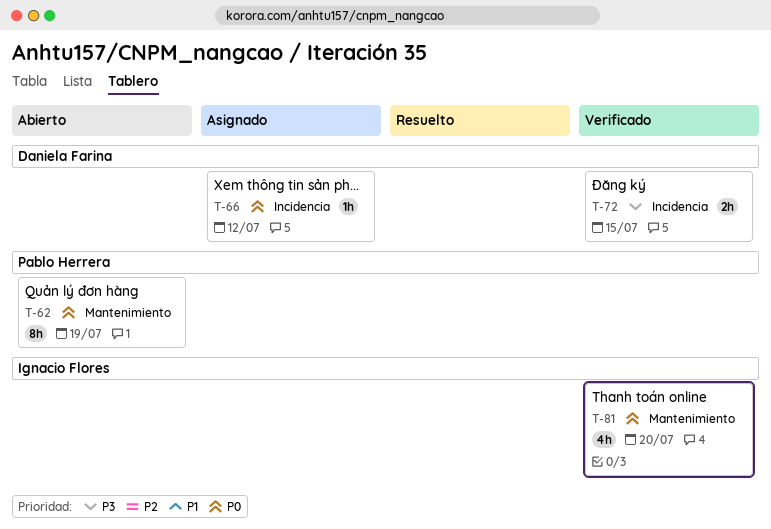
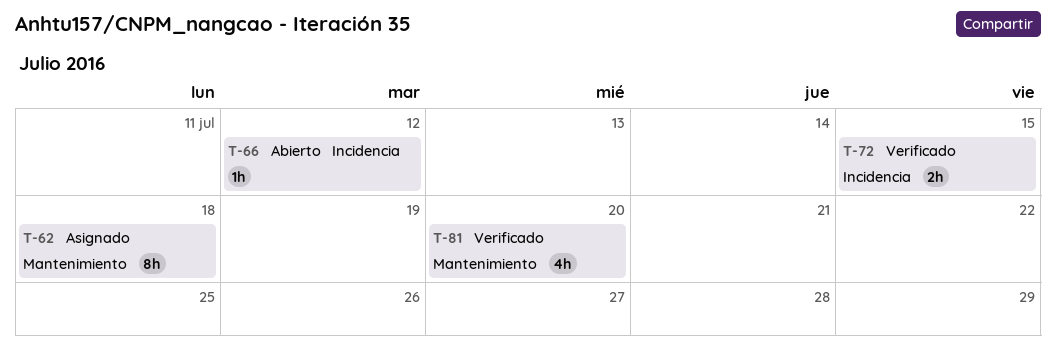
T-62, status: Abierto -> Asignado
T-62, due: Jul 19 -> Jul 18
T-66, status: Asignado -> Abierto

